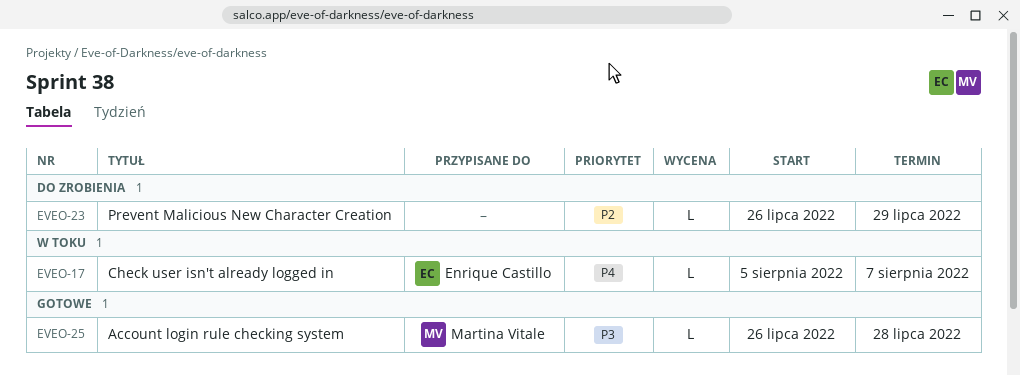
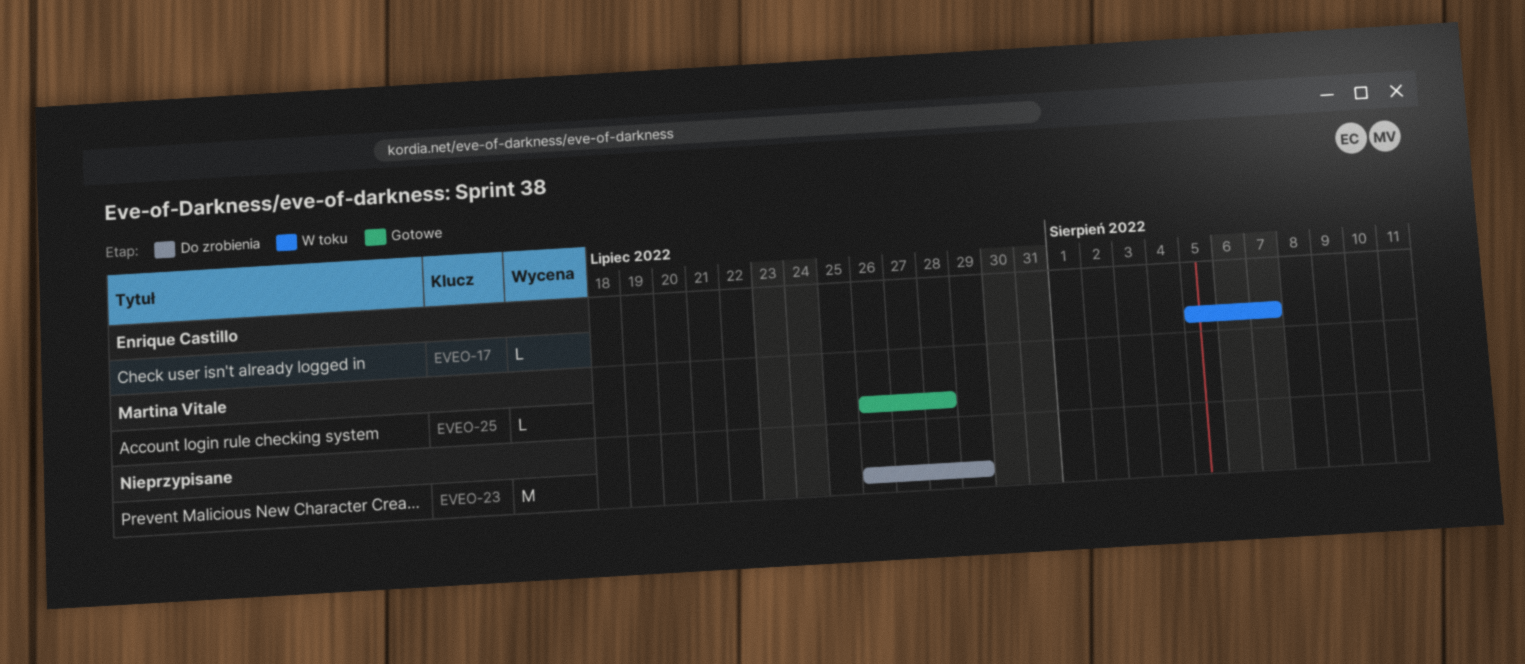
EVEO-23, estimate: L -> M

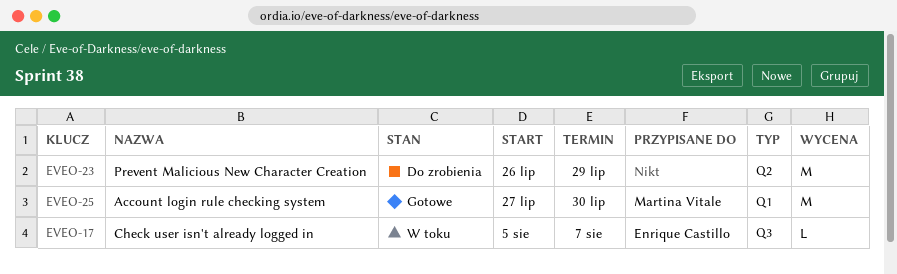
EVEO-25, estimate: L -> M
EVEO-25, start: Jul 26 -> Jul 27
EVEO-25, due: Jul 28 -> Jul 30

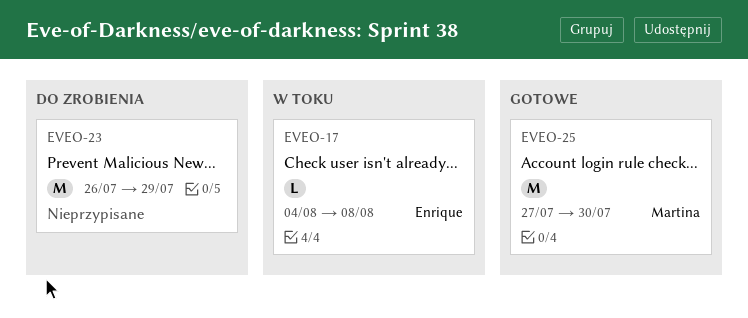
EVEO-17, start: Aug 5 -> Aug 4
EVEO-17, due: Aug 7 -> Aug 8

